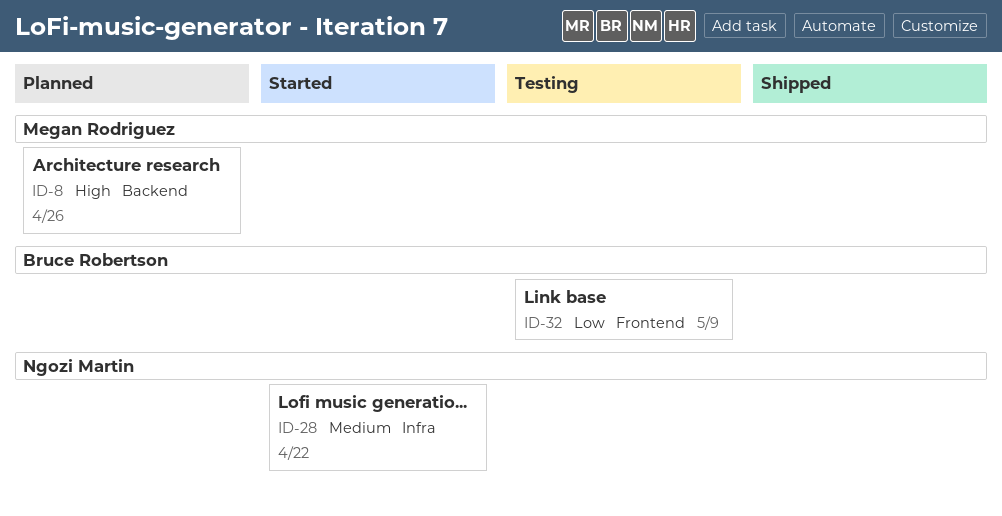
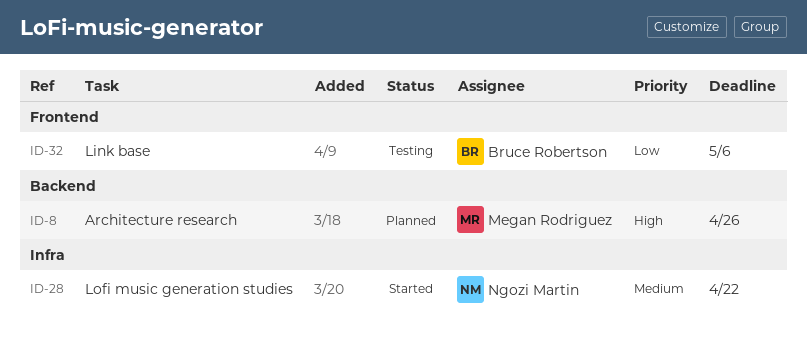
ID-32, due: May 9 -> May 6

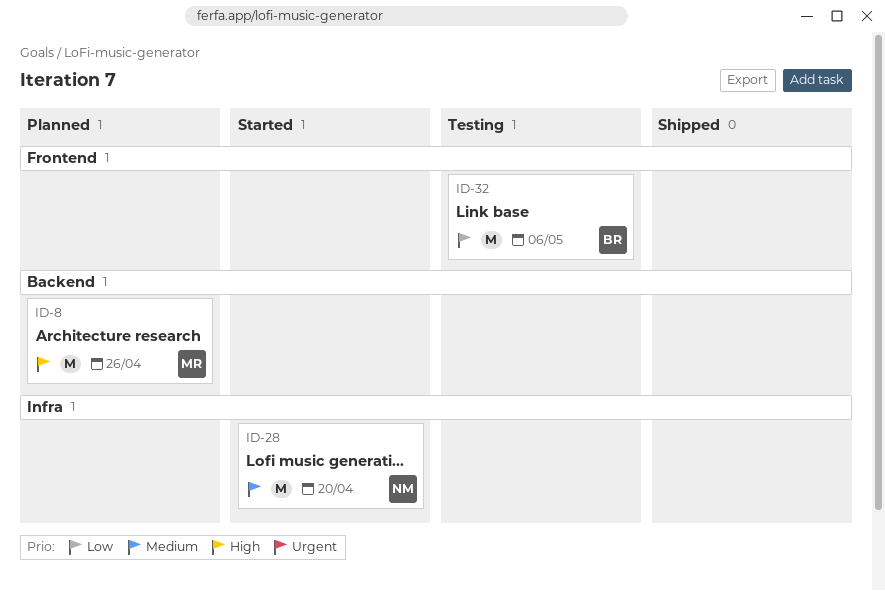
ID-28, due: Apr 22 -> Apr 20

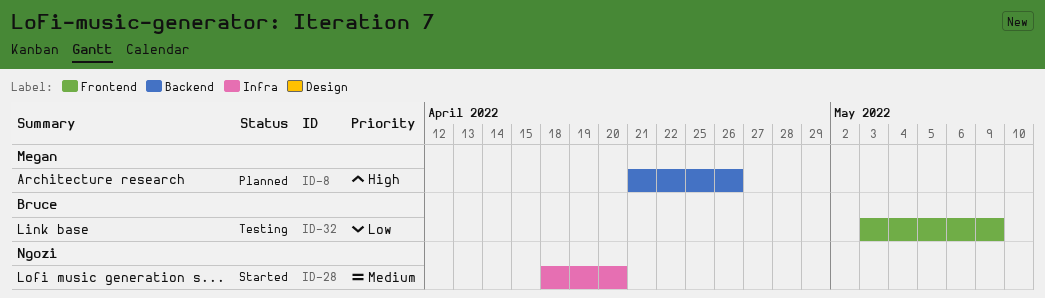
ID-32, due: May 6 -> May 9

